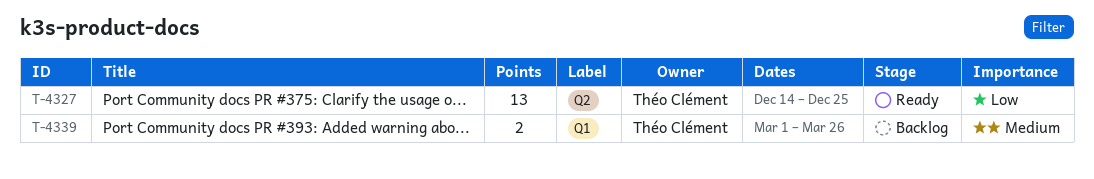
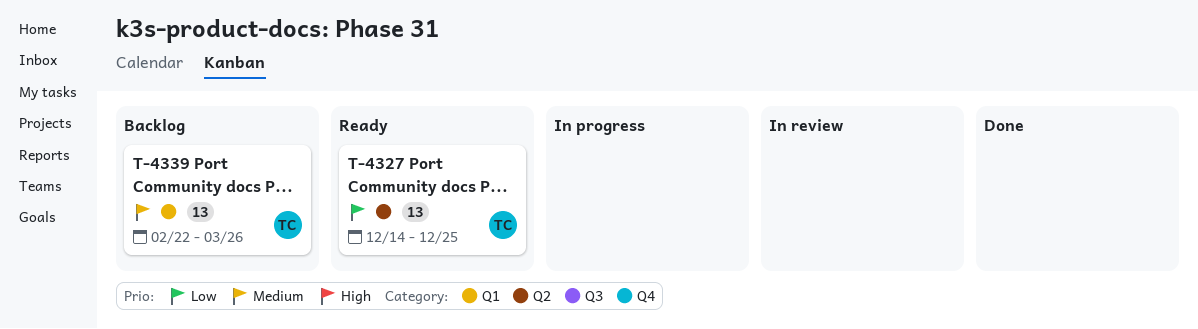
T-4339, estimate: 2 -> 13
T-4339, start: Mar 1 -> Feb 22

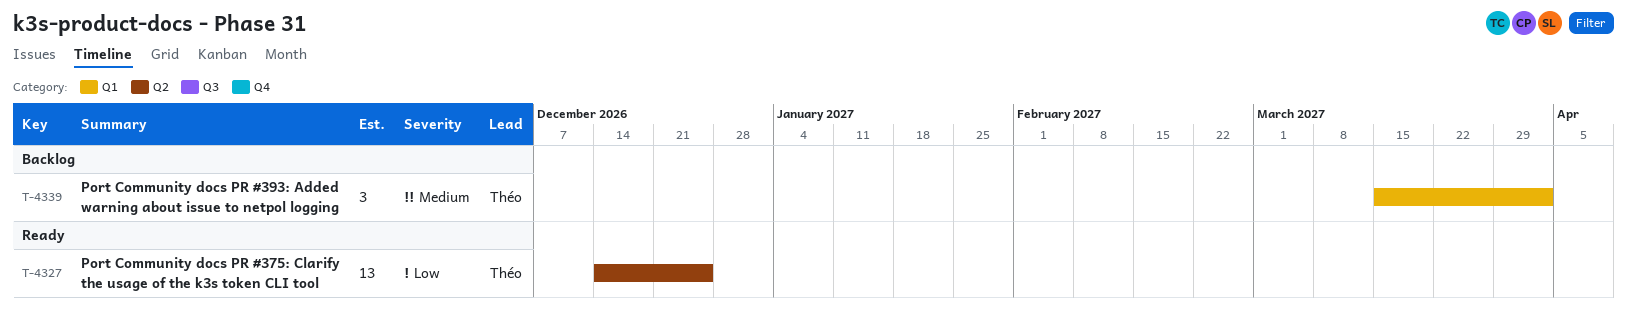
T-4339, estimate: 13 -> 3
T-4339, start: Feb 22 -> Mar 15
T-4339, due: Mar 26 -> Apr 2

